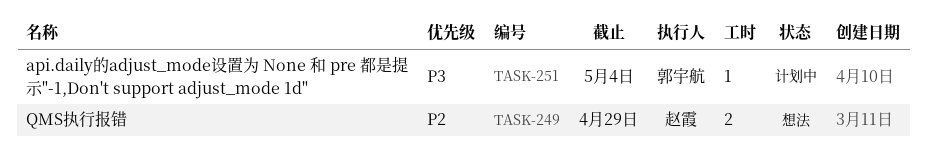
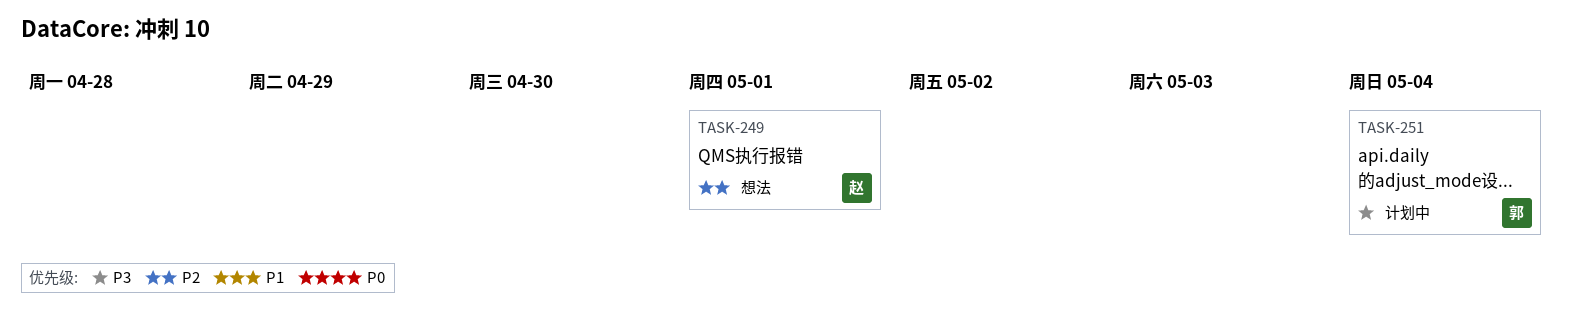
TASK-249, due: Apr 29 -> May 1

